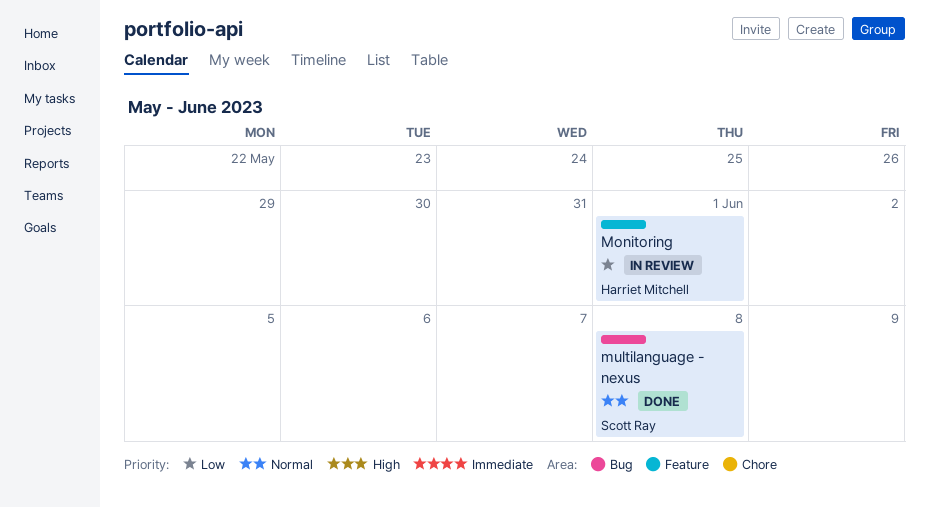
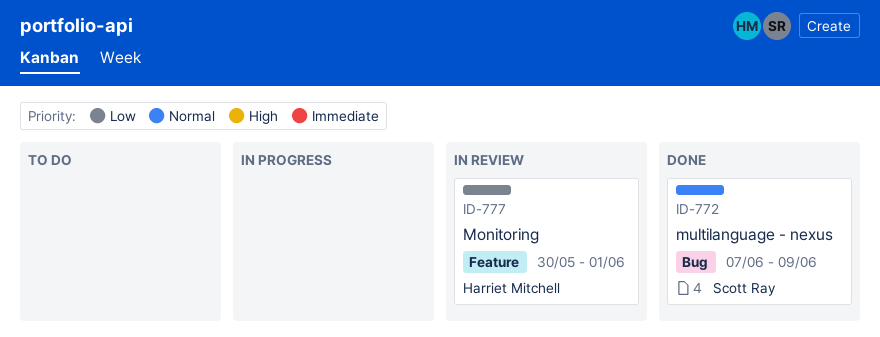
multilanguage - nexus, due: Jun 8 -> Jun 9

